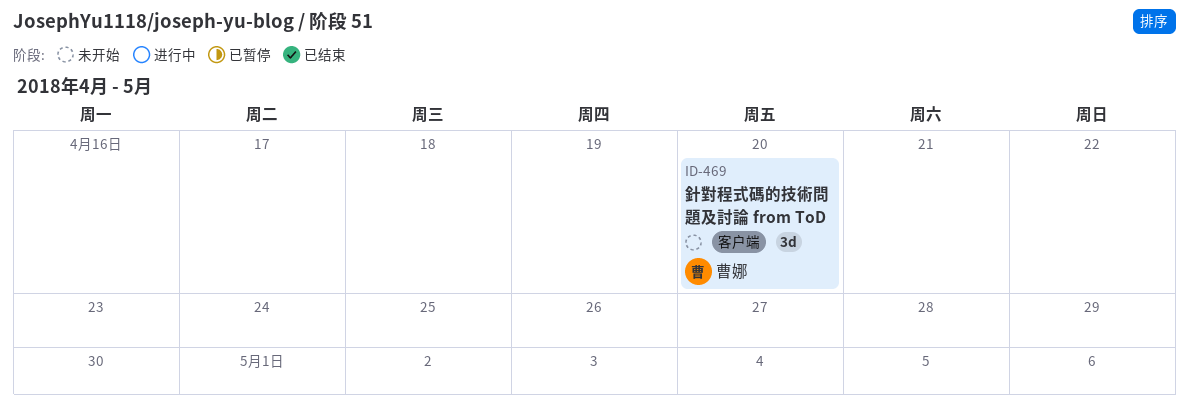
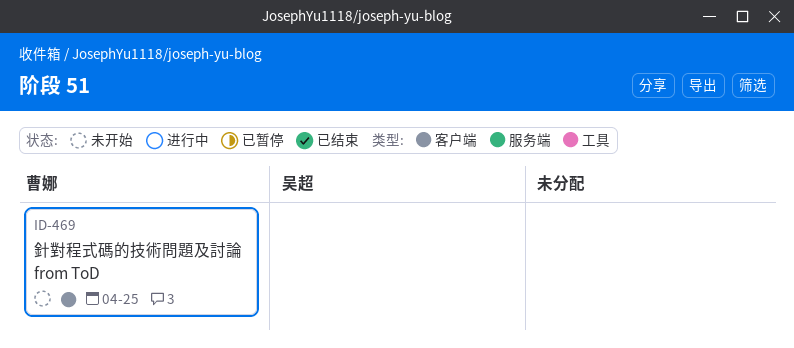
ID-469, due: Apr 20 -> Apr 25

